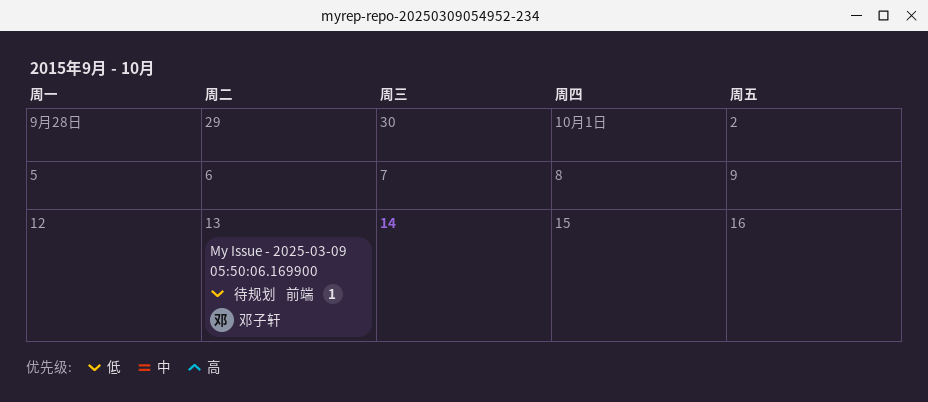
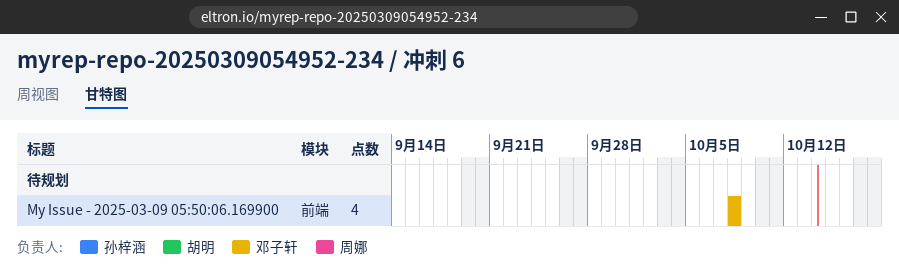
My Issue - 2025-03-09 05:50:06.169900, estimate: 1 -> 4
My Issue - 2025-03-09 05:50:06.169900, due: Oct 13 -> Oct 8

